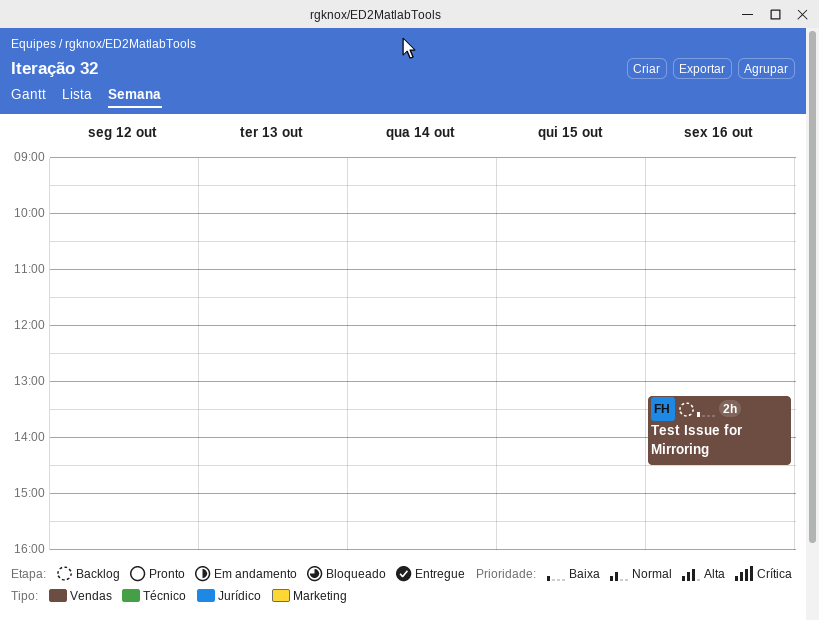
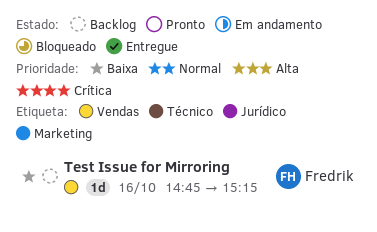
Test Issue for Mirroring, estimate: 2h -> 1d
Test Issue for Mirroring, begins: 13:15 -> 14:45
Test Issue for Mirroring, ends: 14:30 -> 15:15

